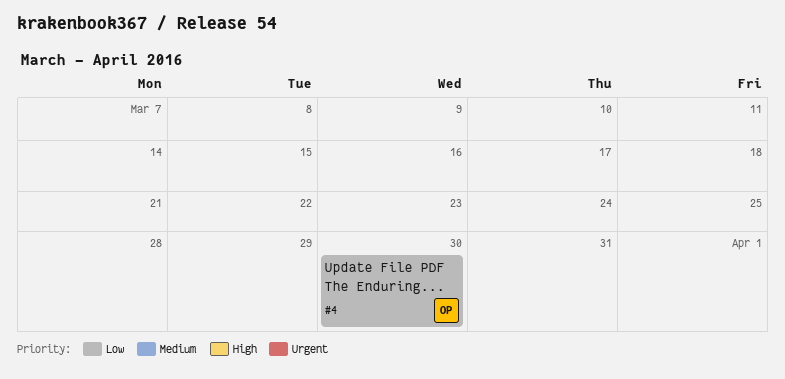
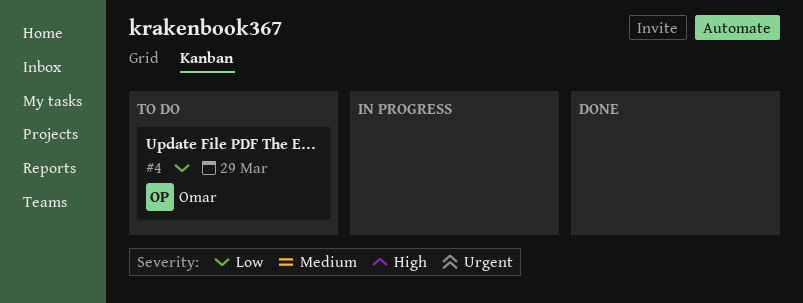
#4, due: Mar 30 -> Mar 29

